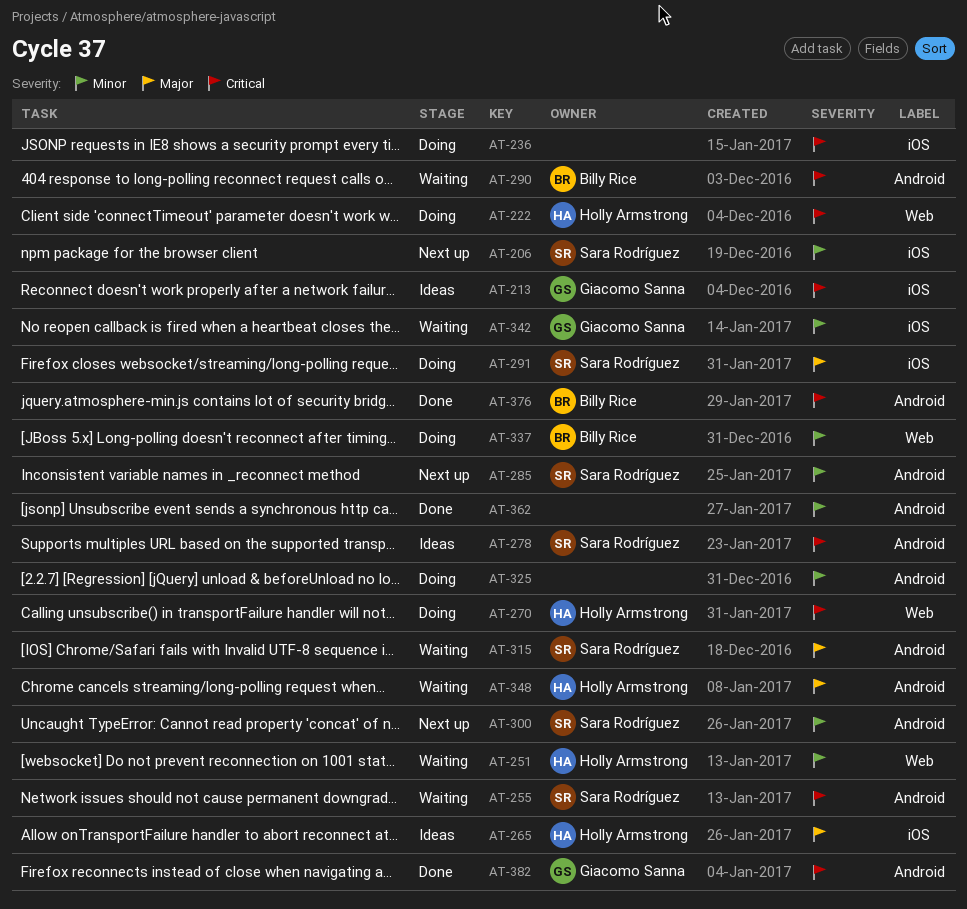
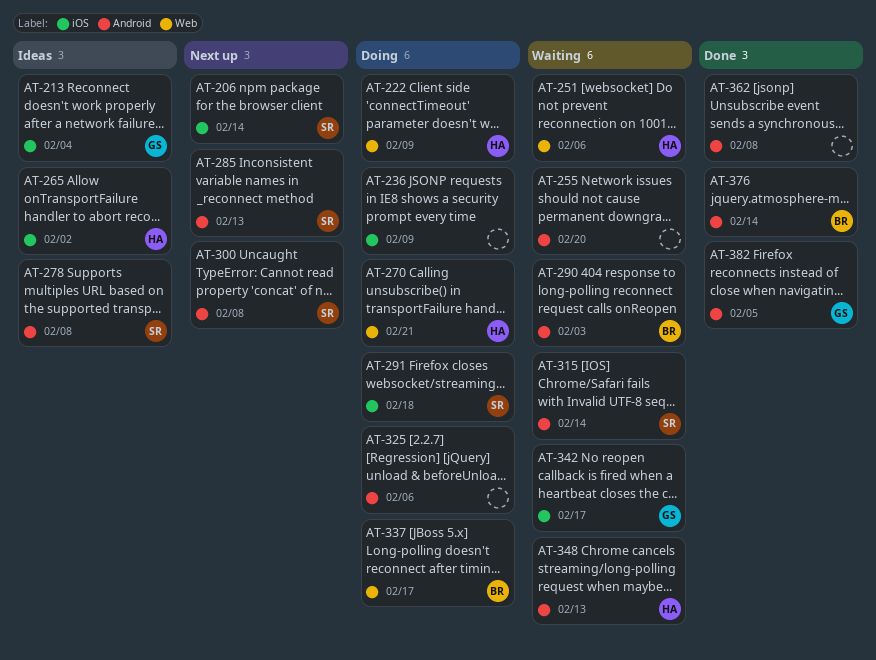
AT-255, owner: Sara Rodríguez -> none

